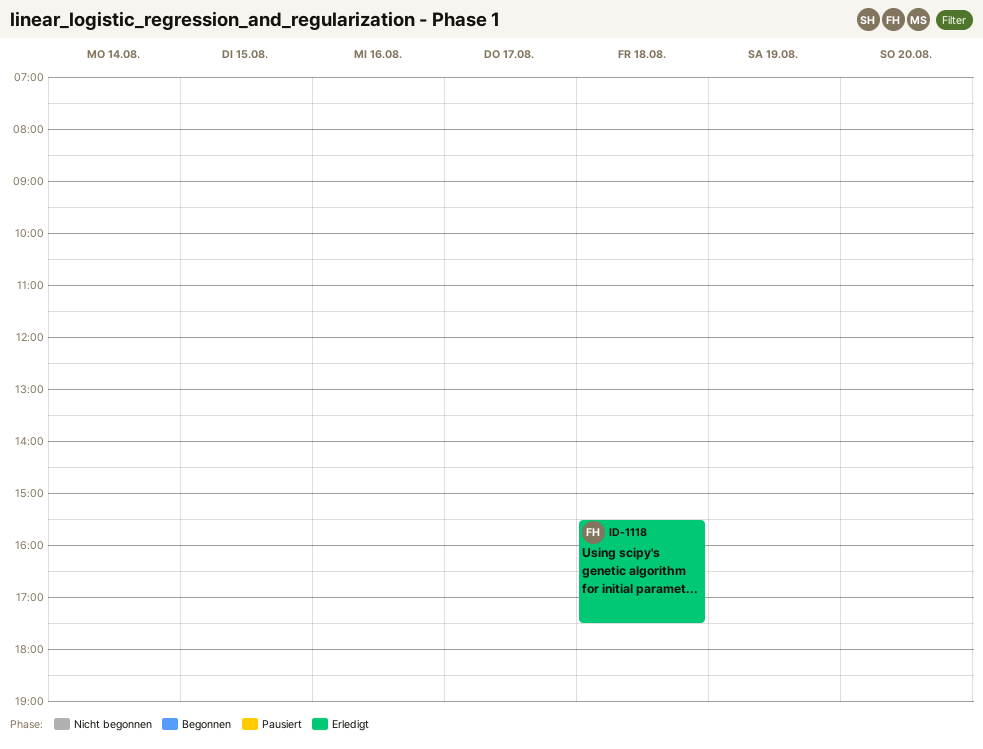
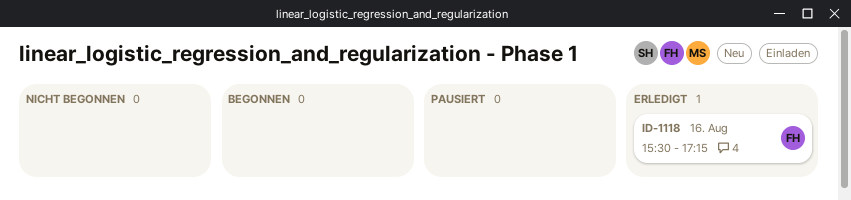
ID-1118, day: Aug 18 -> Aug 16
ID-1118, ends: 17:30 -> 17:15

